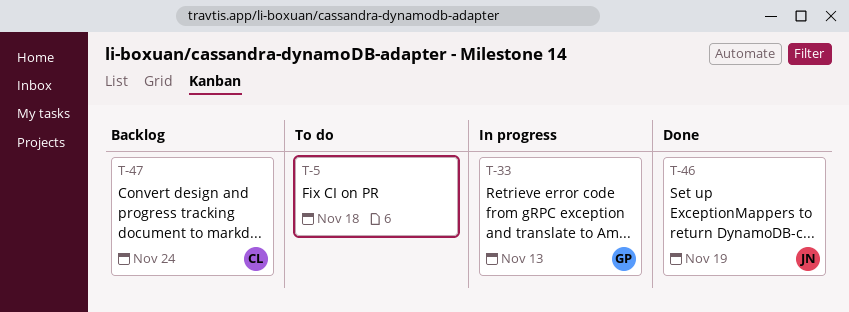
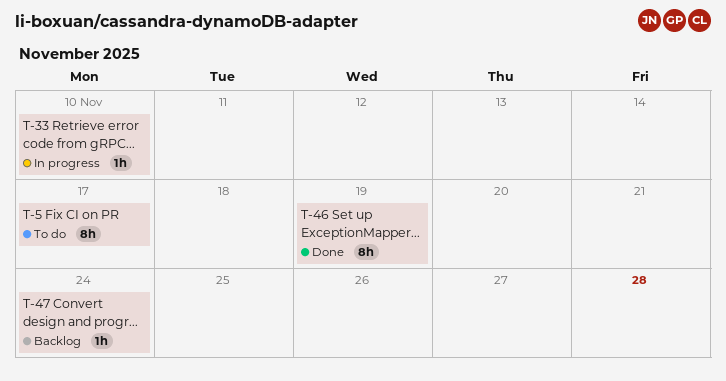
T-5, due: Nov 18 -> Nov 17
T-33, due: Nov 13 -> Nov 10

